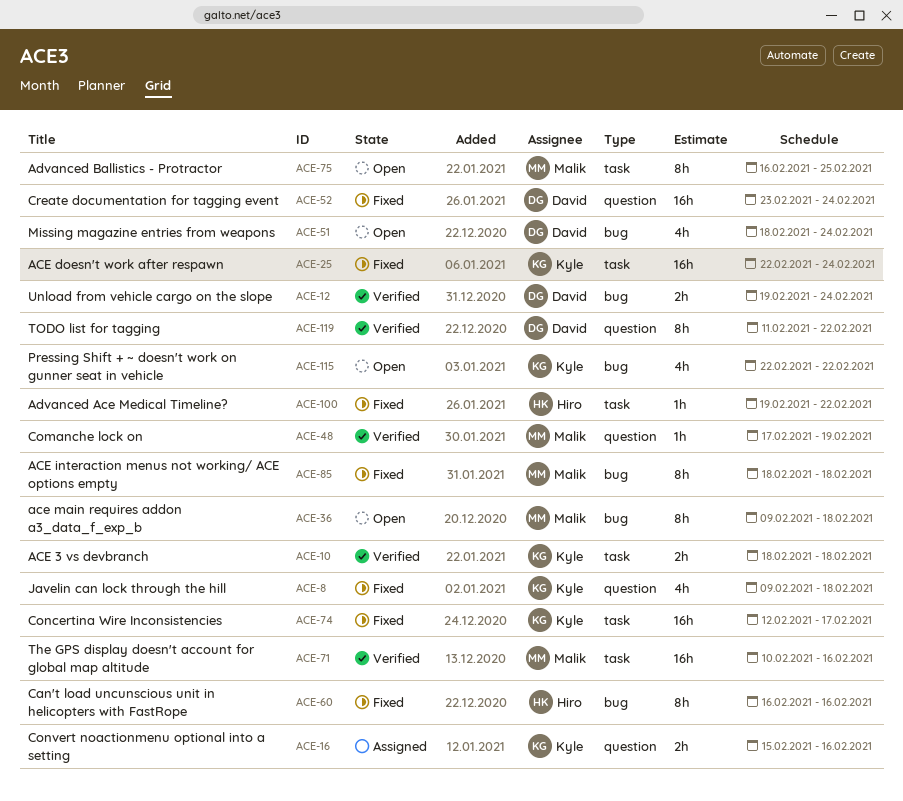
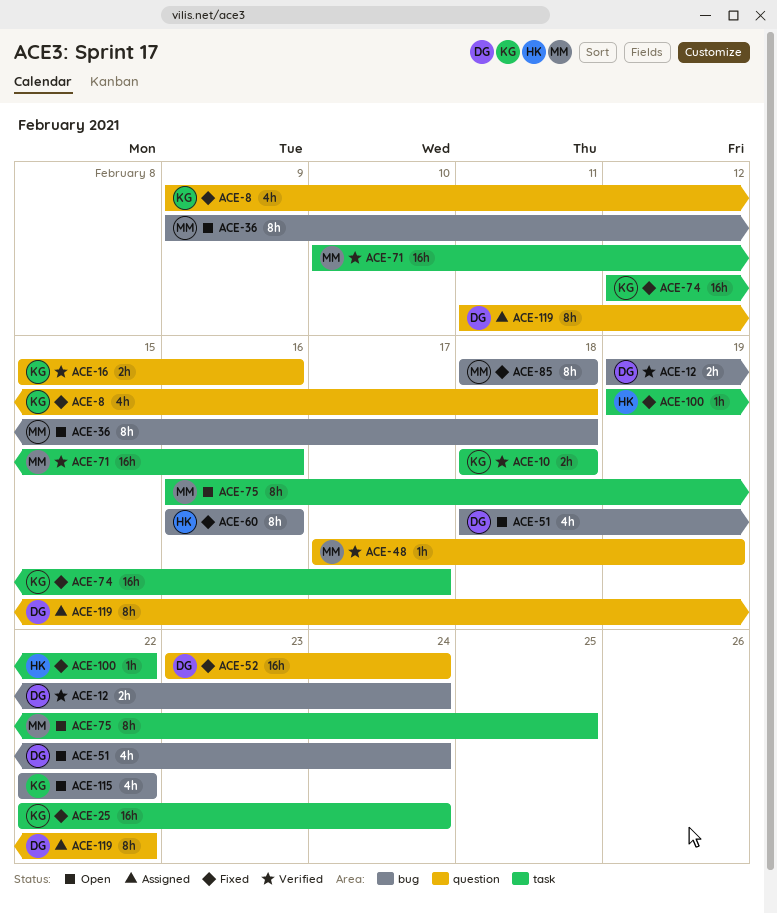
ACE-16, status: Assigned -> Verified
ACE-119, status: Verified -> Assigned

